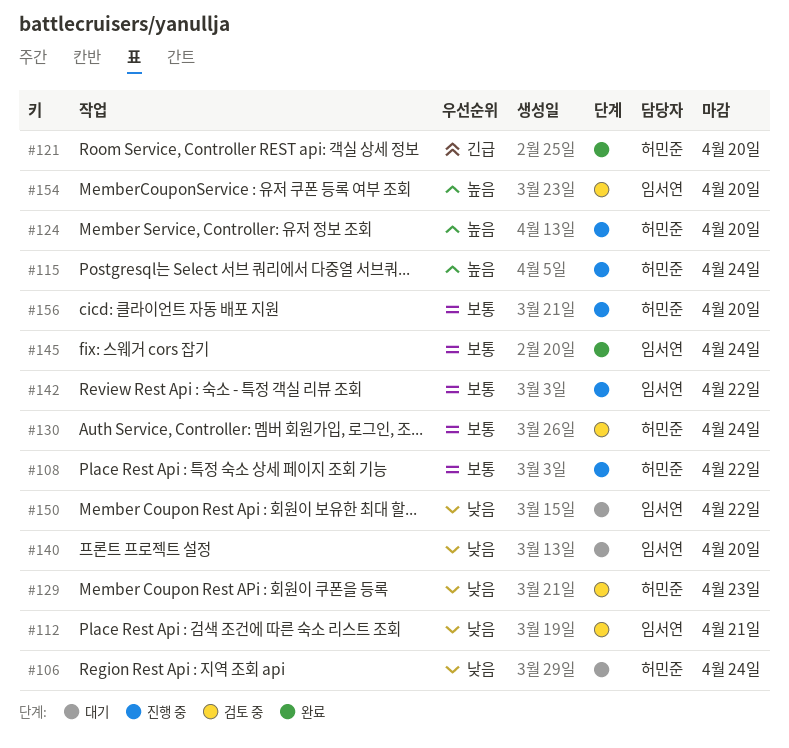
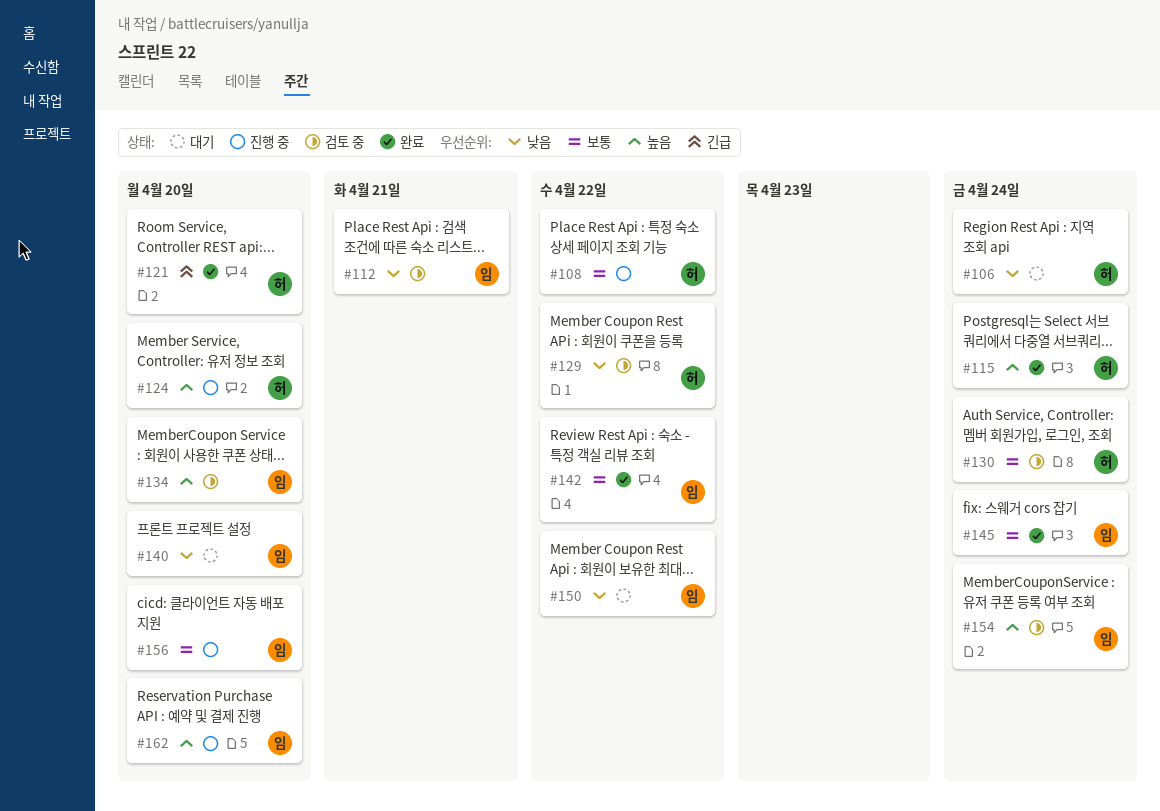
#115, status: 진행 중 -> 완료
#129, due: Apr 23 -> Apr 22
#134: none -> present
#142, status: 진행 중 -> 완료
#154, due: Apr 20 -> Apr 24
#156, owner: 허민준 -> 임서연
#162: none -> present

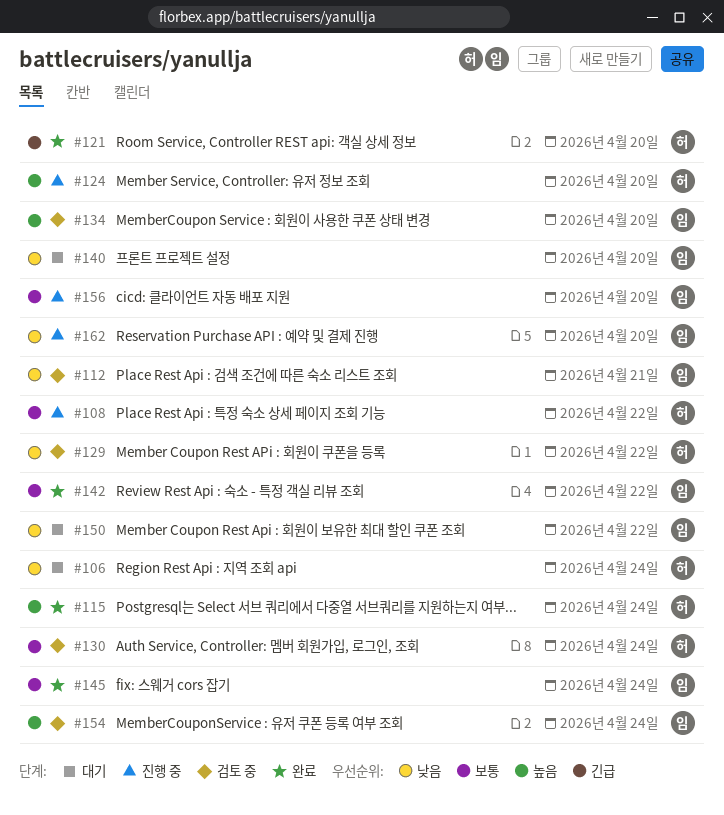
#162, priority: 높음 -> 낮음

